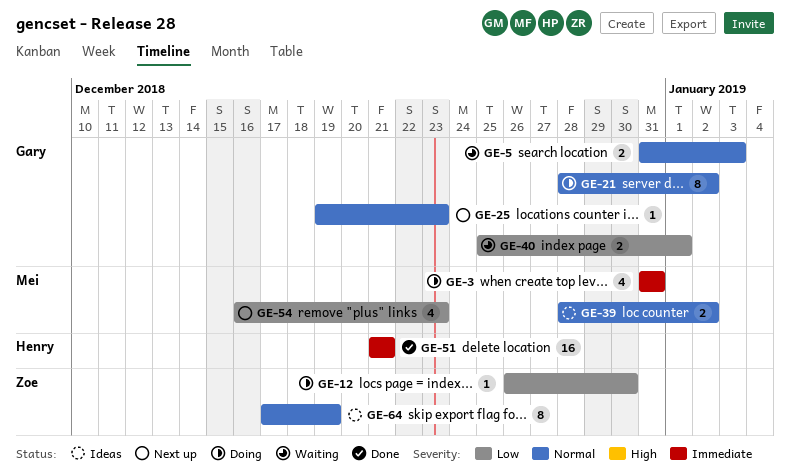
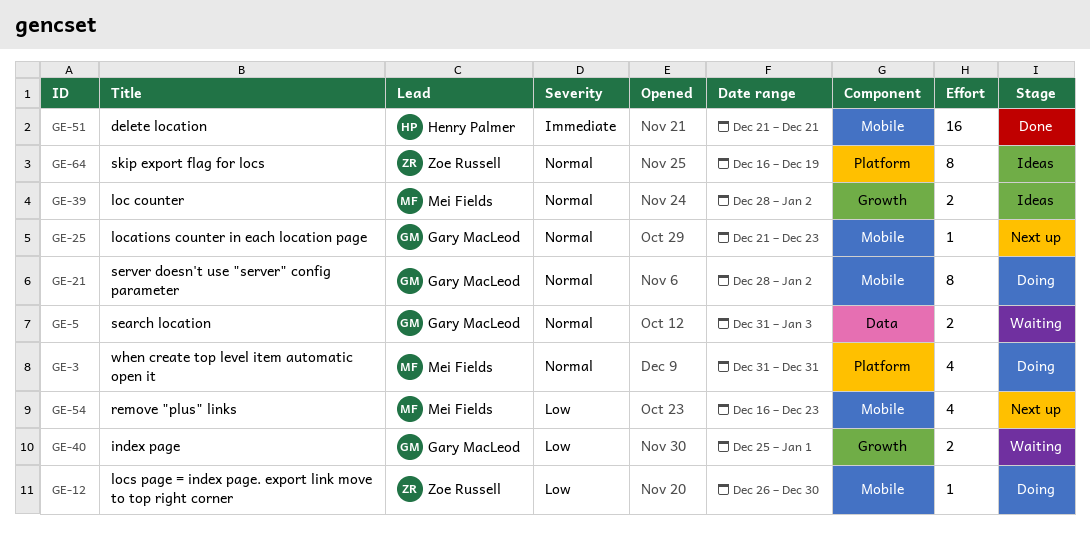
GE-3, priority: Immediate -> Normal
GE-25, start: Dec 19 -> Dec 21
GE-64, start: Dec 17 -> Dec 16

